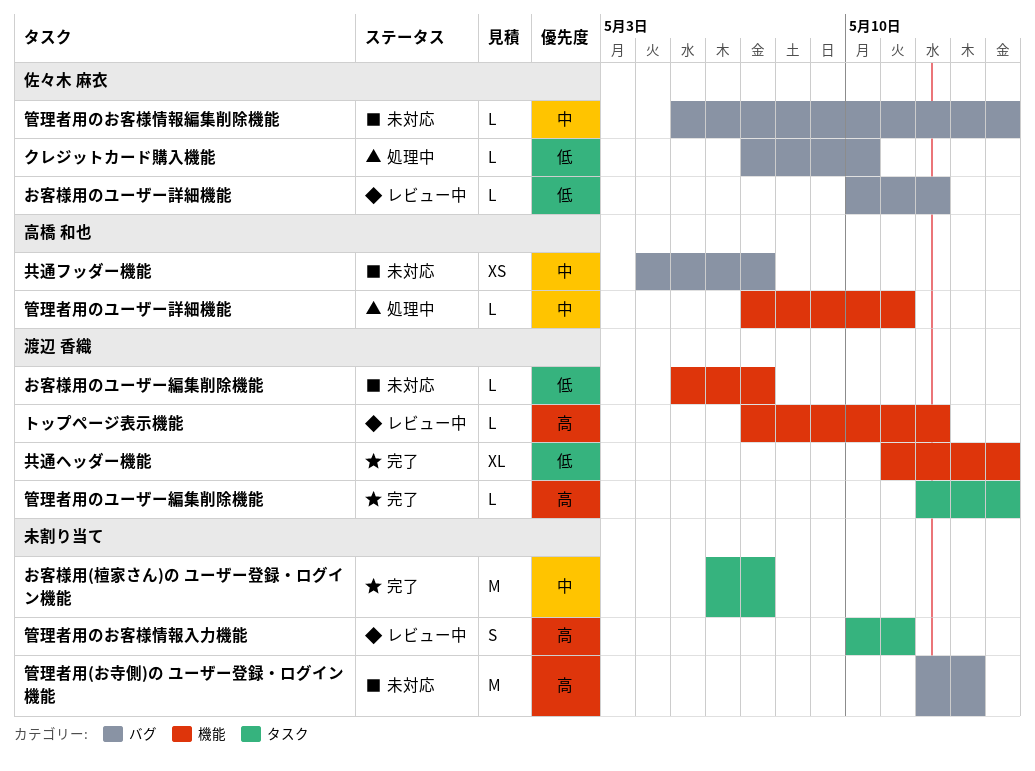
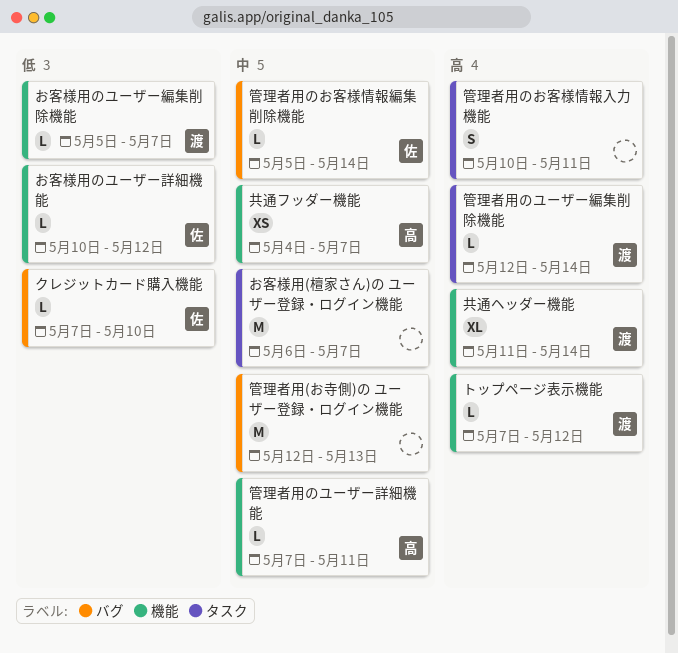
お客様用のユーザー詳細機能, label: バグ -> 機能
共通フッダー機能, label: バグ -> 機能
共通ヘッダー機能, priority: 低 -> 高
管理者用(お寺側)の ユーザー登録・ログイン機能, priority: 高 -> 中

